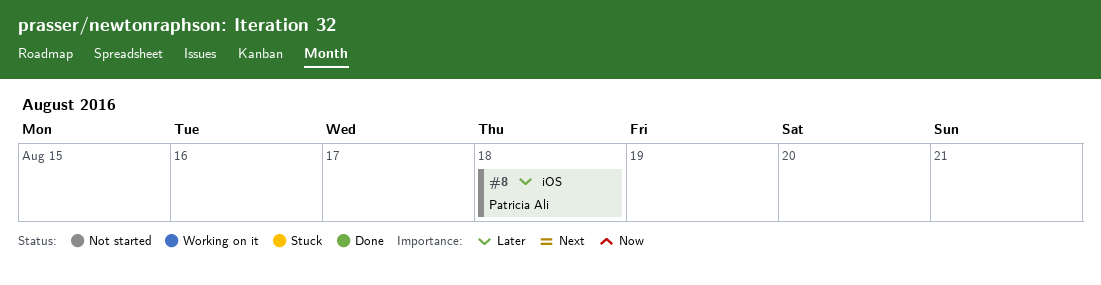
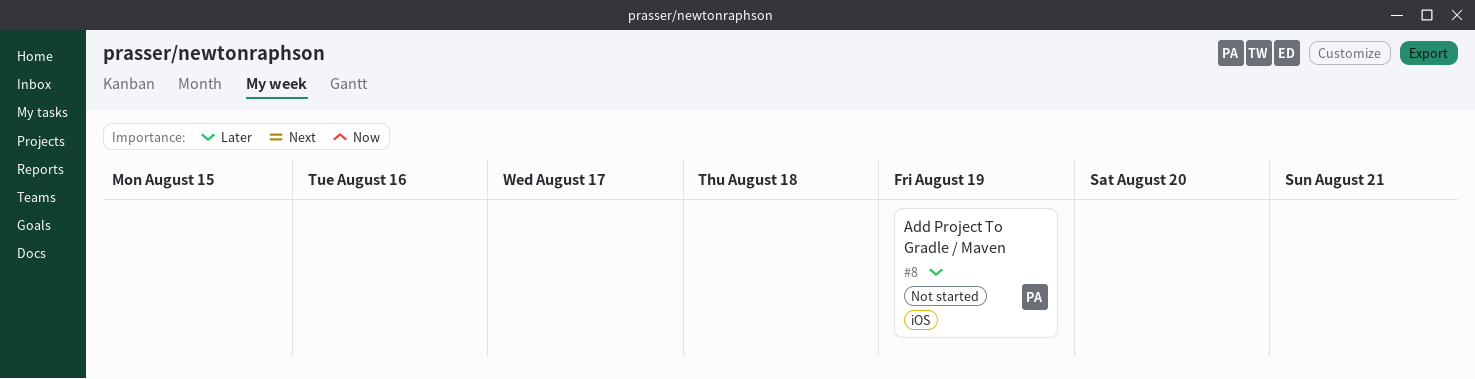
#8, due: Aug 18 -> Aug 19

